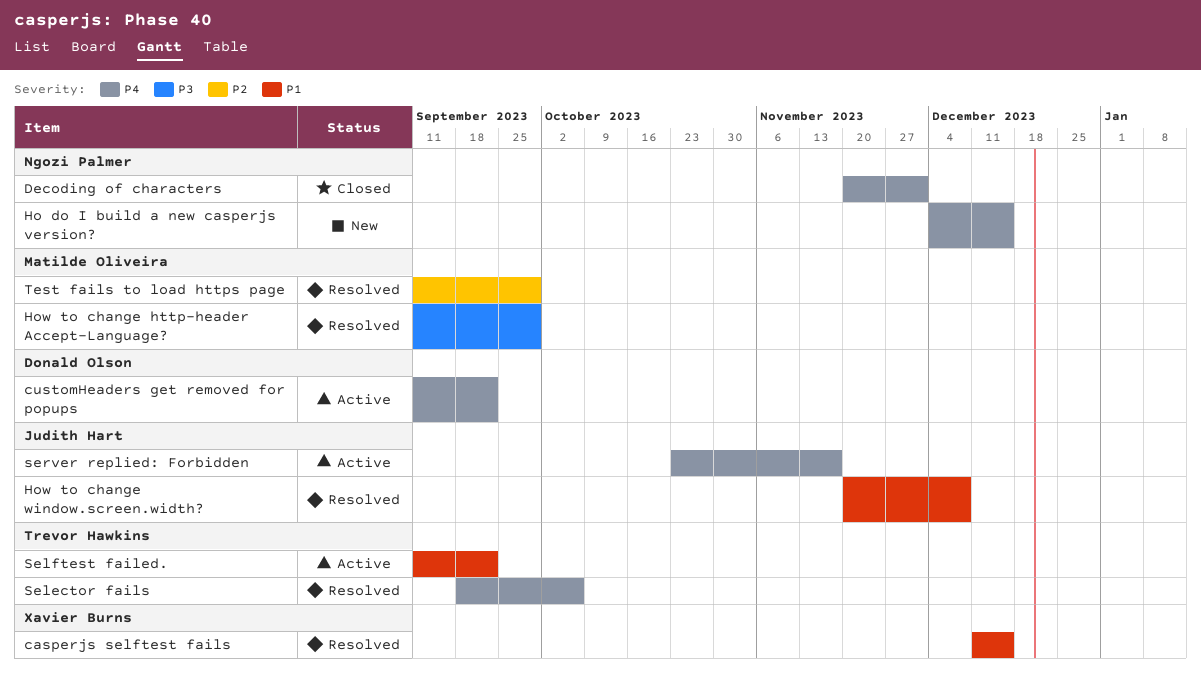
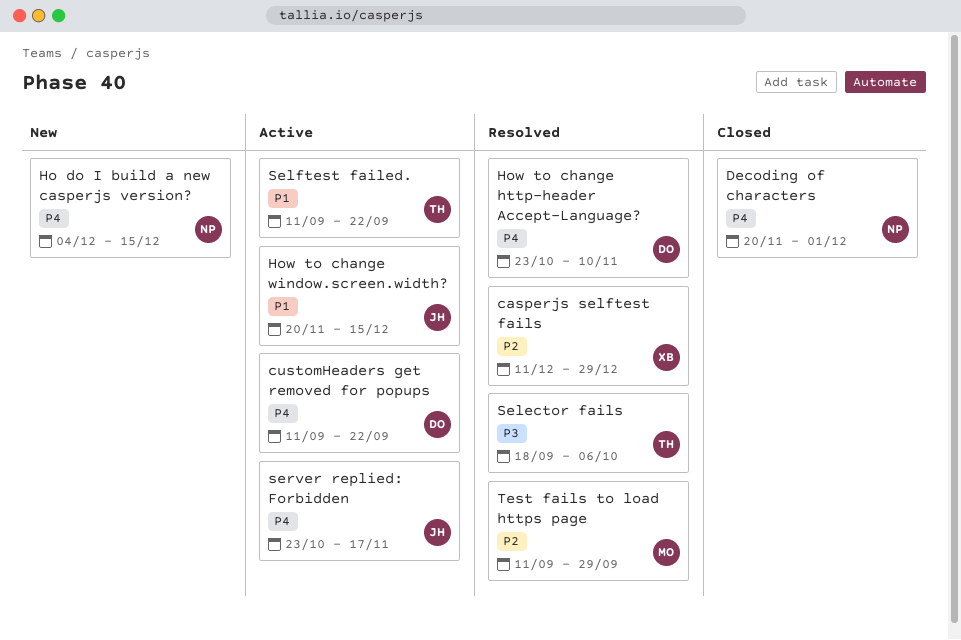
casperjs selftest fails, priority: P1 -> P2
casperjs selftest fails, due: Dec 15 -> Dec 29
How to change http-header Accept-Language?, owner: Matilde Oliveira -> Donald Olson
How to change http-header Accept-Language?, priority: P3 -> P4
How to change http-header Accept-Language?, start: Sep 11 -> Oct 23
How to change http-header Accept-Language?, due: Sep 29 -> Nov 10
How to change window.screen.width?, status: Resolved -> Active
How to change window.screen.width?, due: Dec 8 -> Dec 15
Selector fails, priority: P4 -> P3

